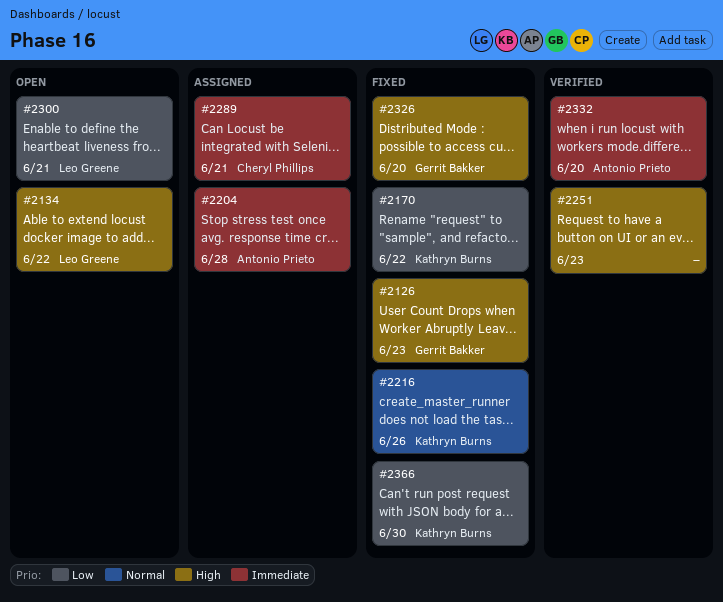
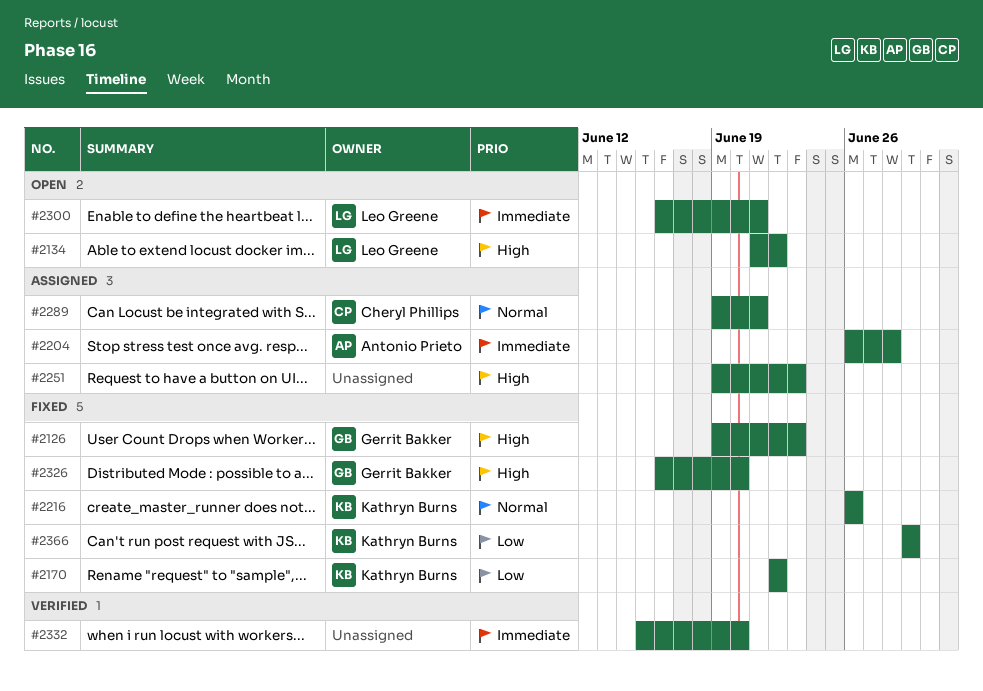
#2251, status: Verified -> Assigned
#2289, priority: Immediate -> Normal
#2300, priority: Low -> Immediate
#2332, owner: Antonio Prieto -> none
#2366, due: Jun 30 -> Jun 29

